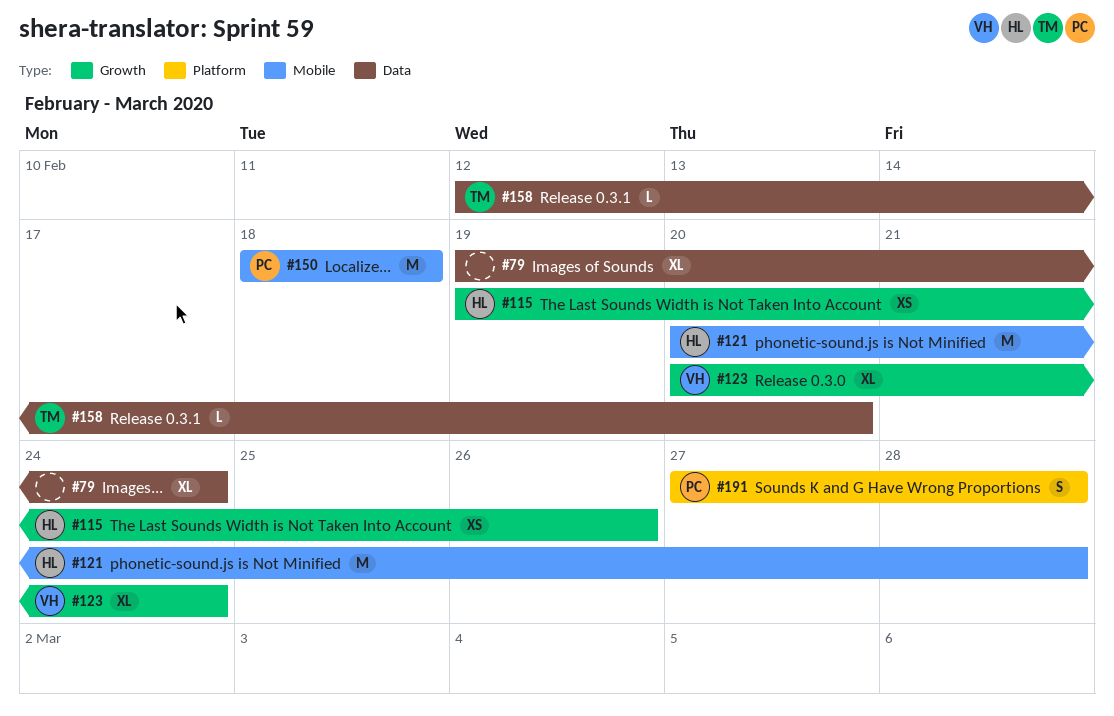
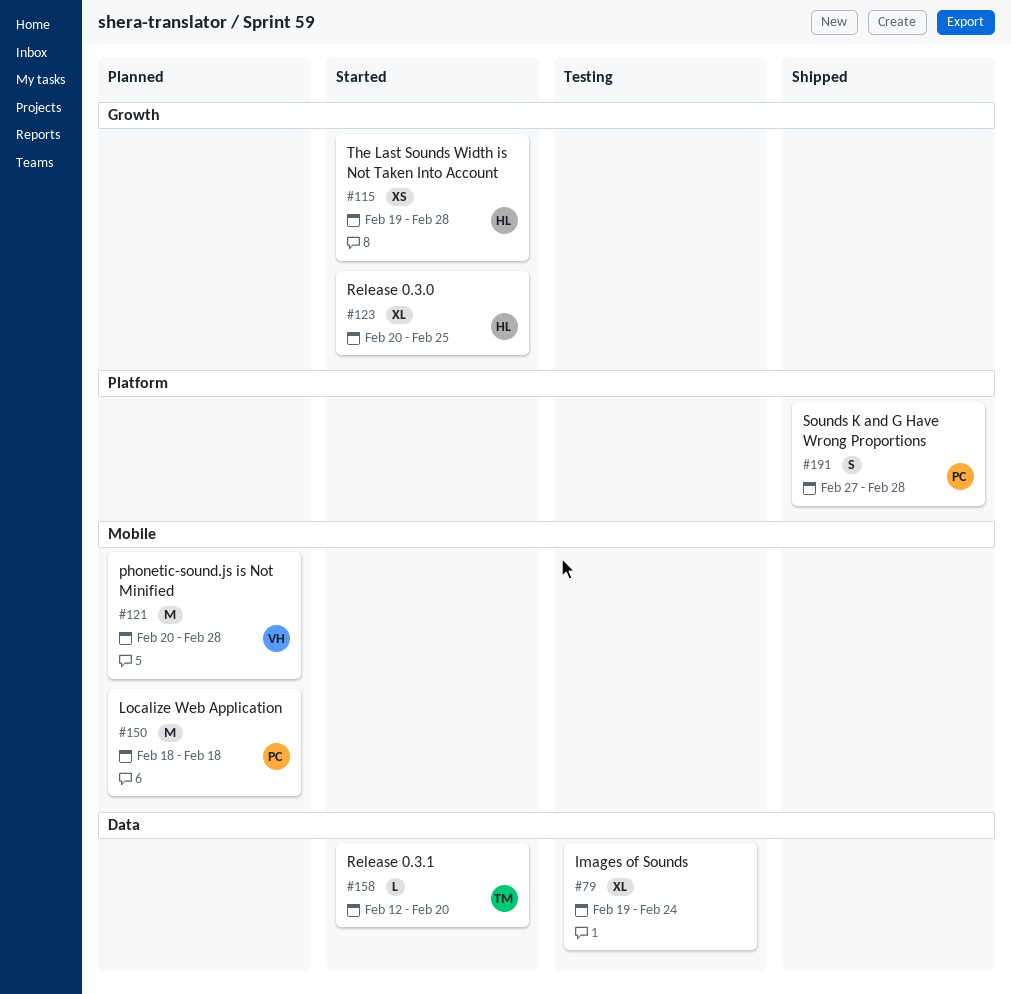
#115, due: Feb 26 -> Feb 28
#121, owner: HL -> VH
#123, owner: VH -> HL
#123, due: Feb 24 -> Feb 25

